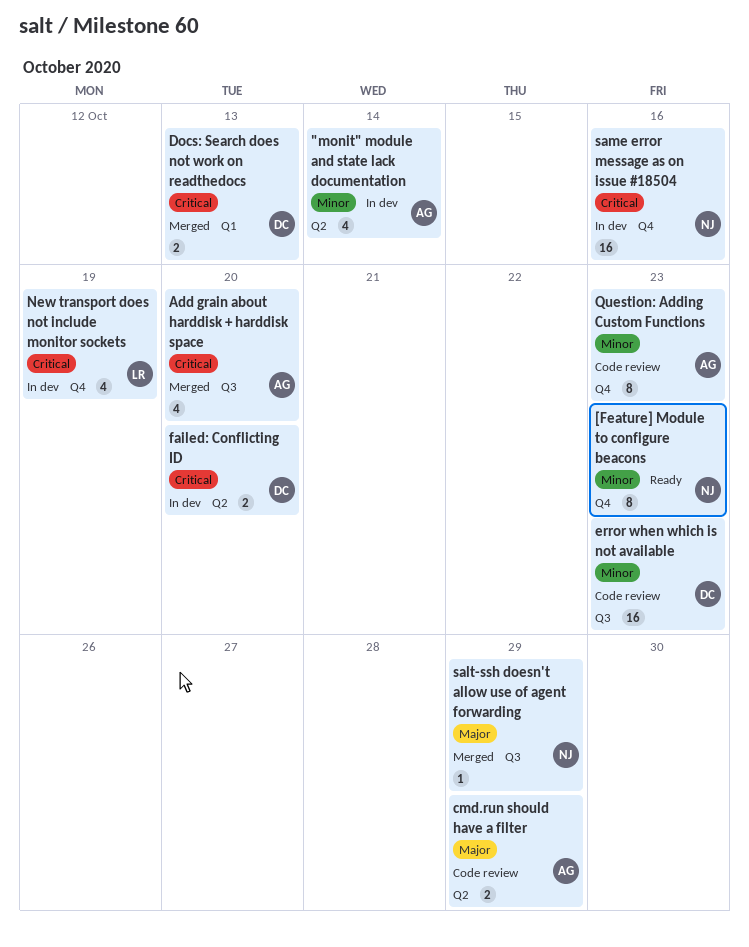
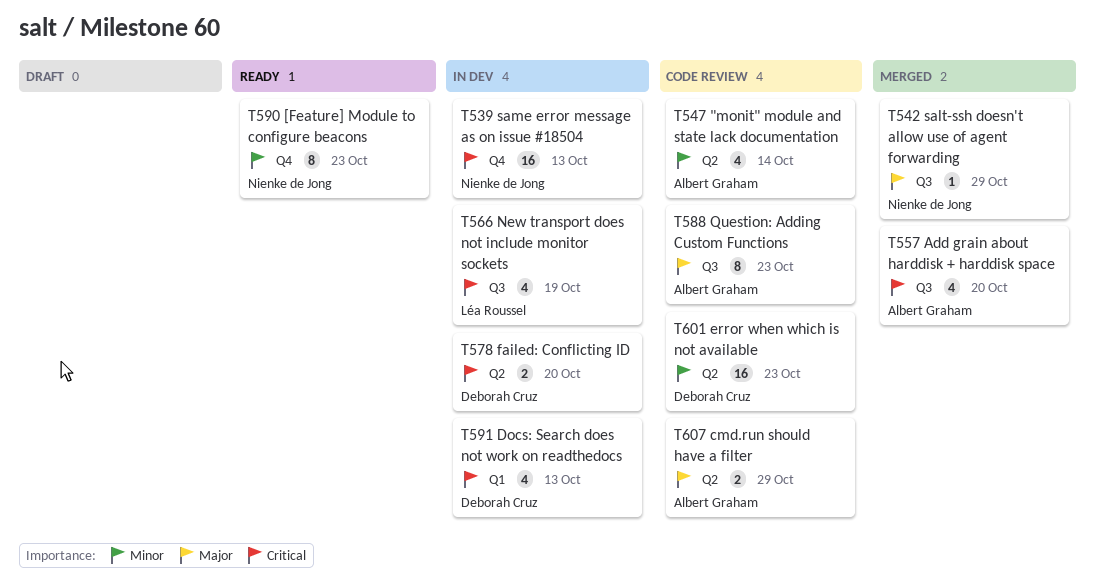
"monit" module and state lack documentation, status: In dev -> Code review
Docs: Search does not work on readthedocs, status: Merged -> In dev
Docs: Search does not work on readthedocs, estimate: 2 -> 4
error when which is not available, label: Q3 -> Q2
New transport does not include monitor sockets, label: Q4 -> Q3
Question: Adding Custom Functions, priority: Minor -> Major
Question: Adding Custom Functions, label: Q4 -> Q3
same error message as on issue #18504, due: Oct 16 -> Oct 13

